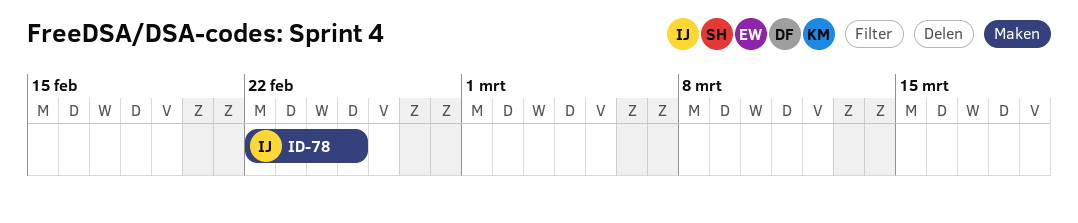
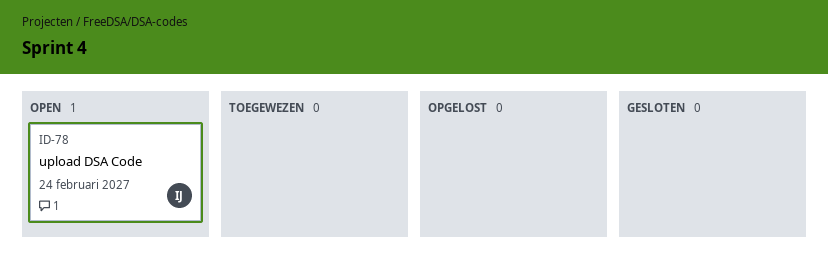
ID-78, due: Feb 25 -> Feb 24

